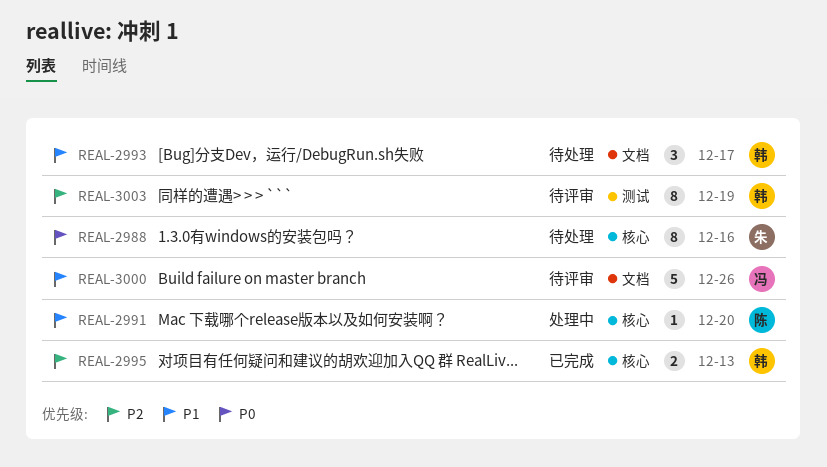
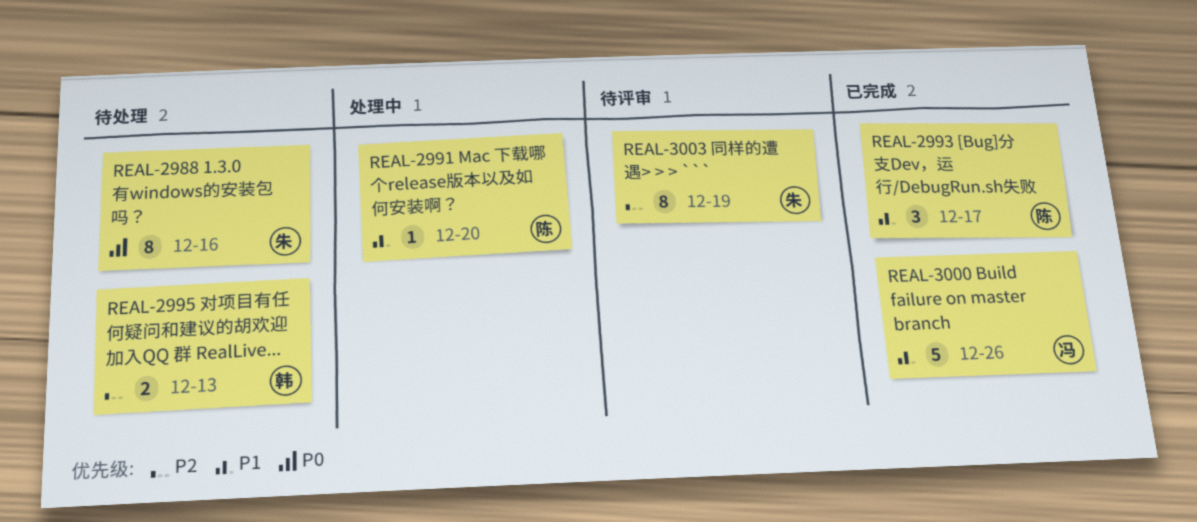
REAL-2993, status: 待处理 -> 已完成
REAL-2993, owner: 韩 -> 陈
REAL-2995, status: 已完成 -> 待处理
REAL-3000, status: 待评审 -> 已完成
REAL-3003, owner: 韩 -> 朱

